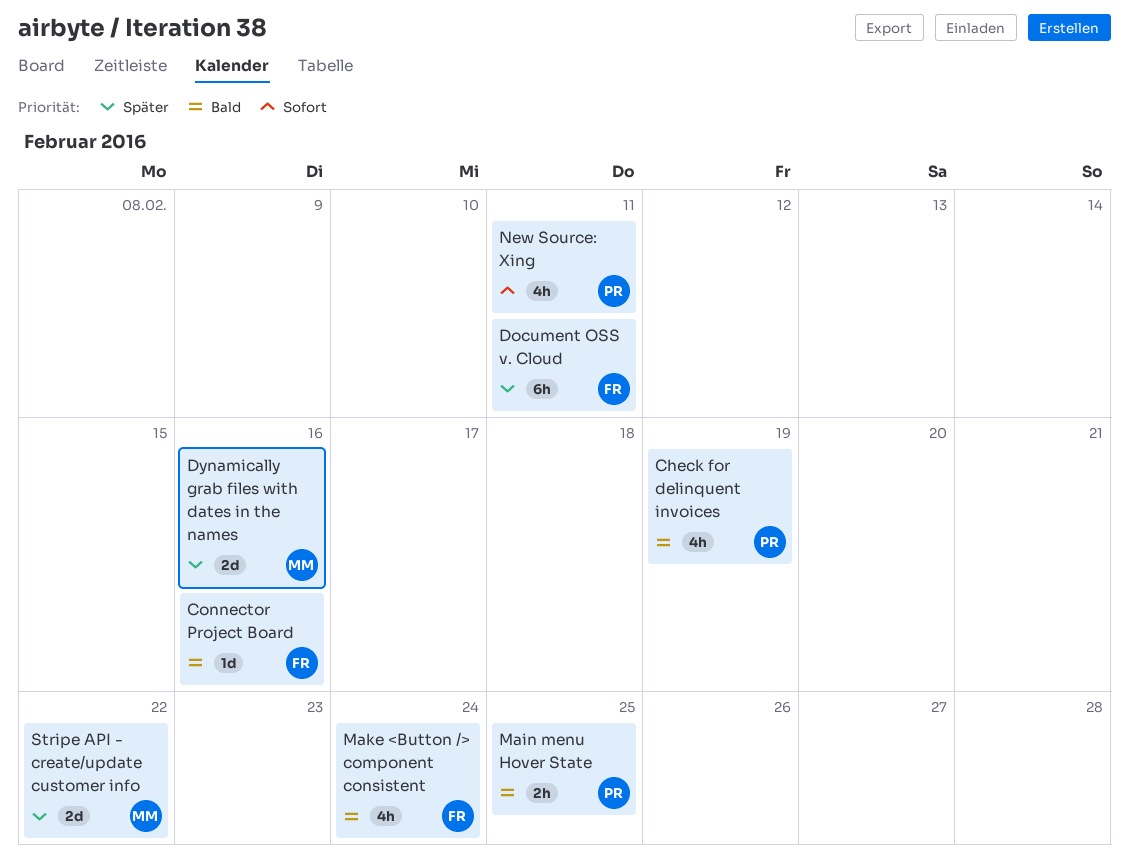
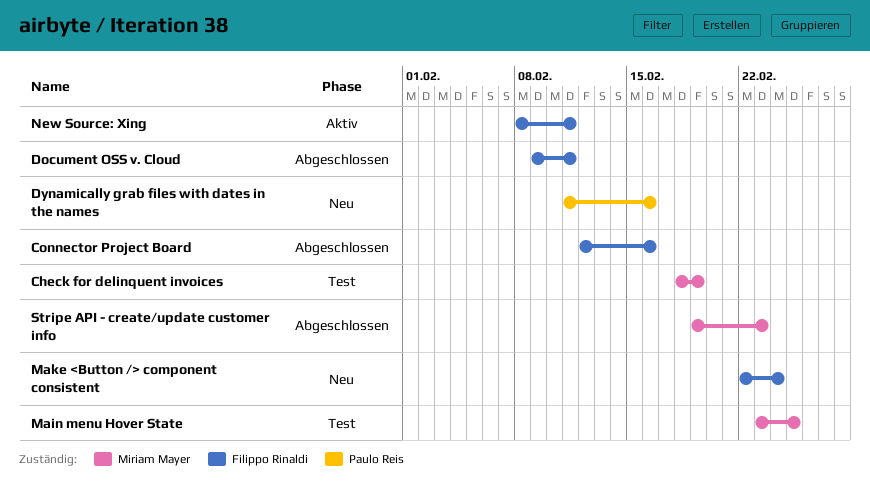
Check for delinquent invoices, owner: Paulo Reis -> Miriam Mayer
Dynamically grab files with dates in the names, owner: Miriam Mayer -> Paulo Reis
Main menu Hover State, owner: Paulo Reis -> Miriam Mayer
New Source: Xing, owner: Paulo Reis -> Filippo Rinaldi
Stripe API - create/update customer info, due: Feb 22 -> Feb 23

